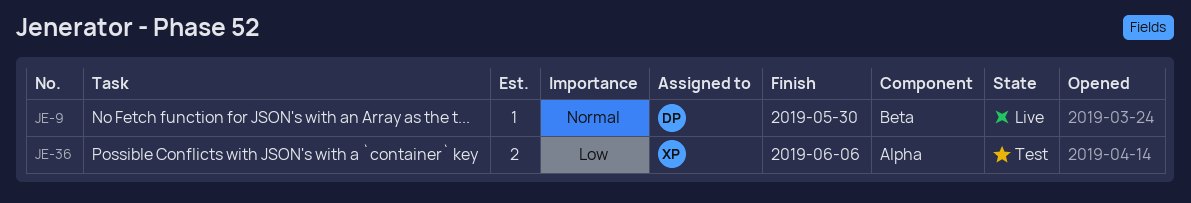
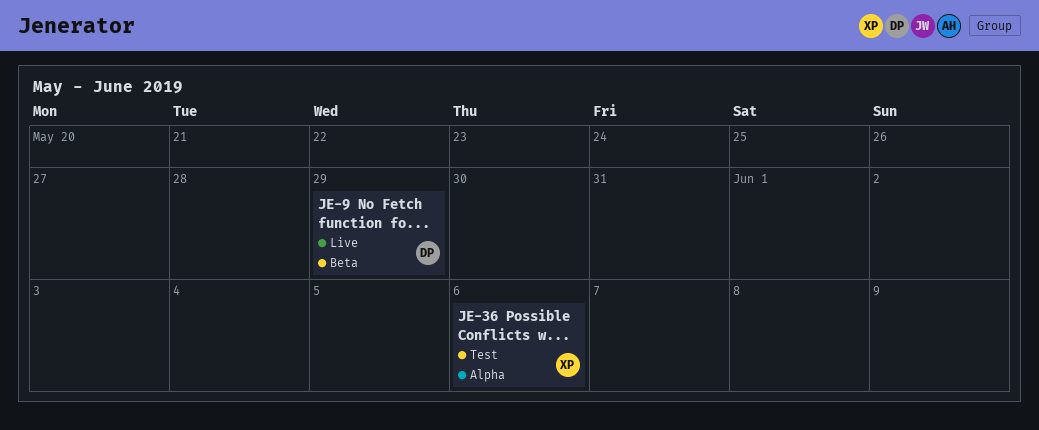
JE-9, due: May 30 -> May 29

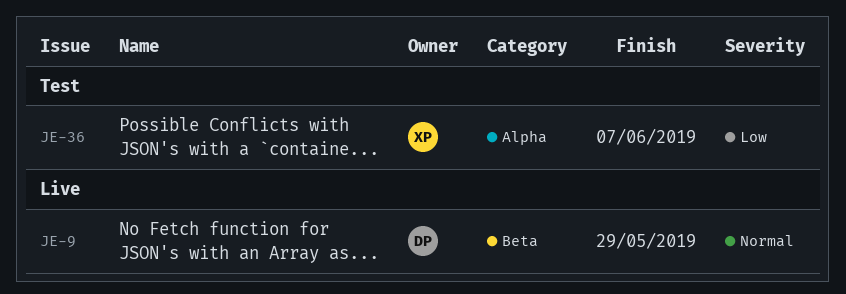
JE-36, due: Jun 6 -> Jun 7

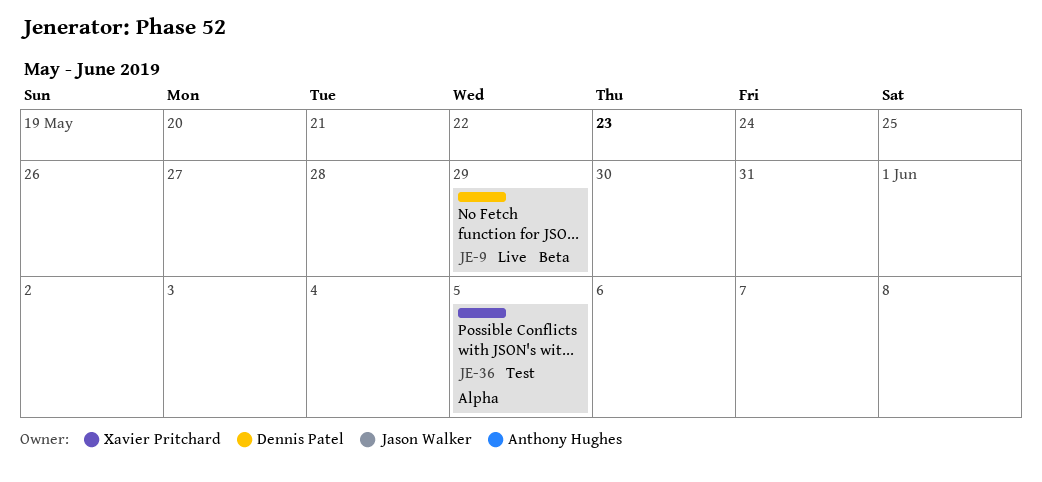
JE-36, due: Jun 7 -> Jun 5

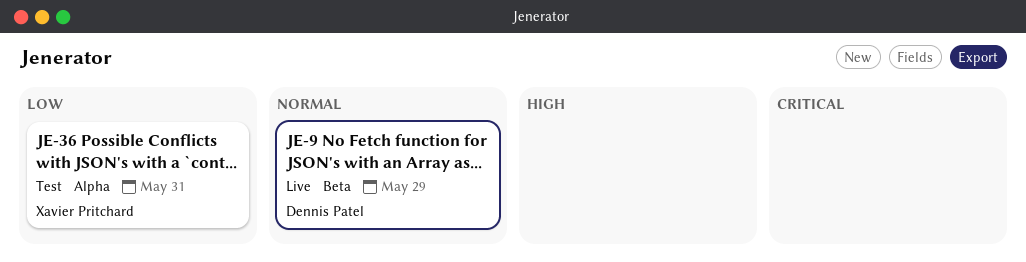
JE-36, due: Jun 5 -> May 31

